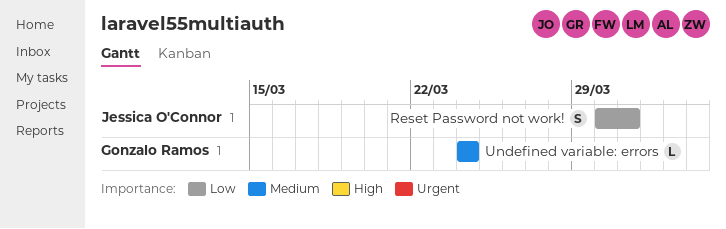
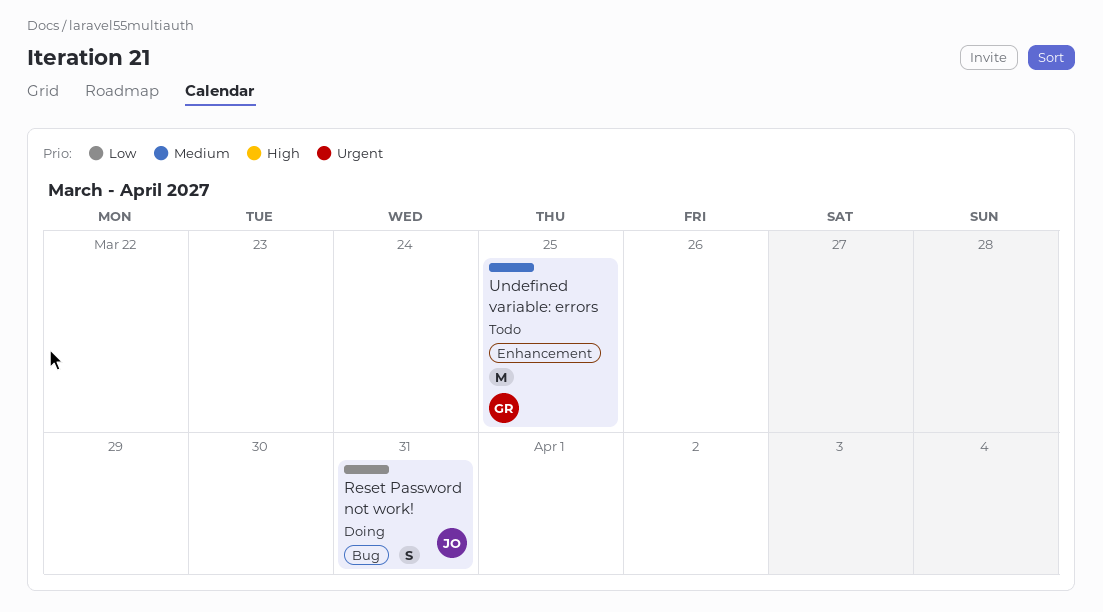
Undefined variable: errors, estimate: L -> M
Undefined variable: errors, due: Mar 24 -> Mar 25

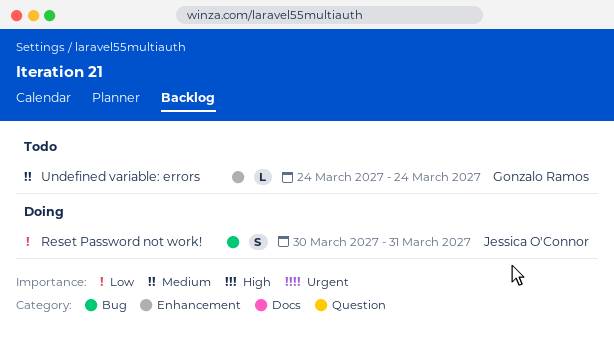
Undefined variable: errors, estimate: M -> L
Undefined variable: errors, due: Mar 25 -> Mar 24

